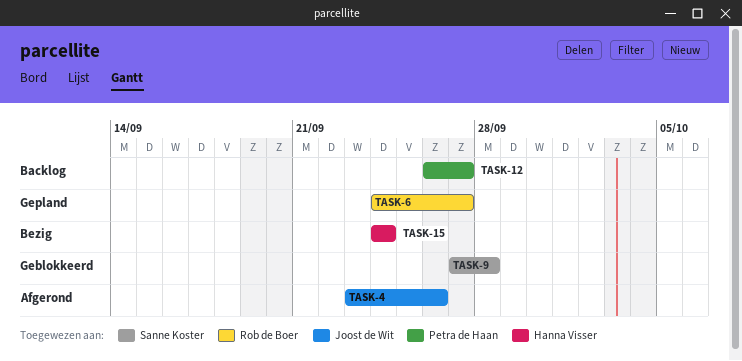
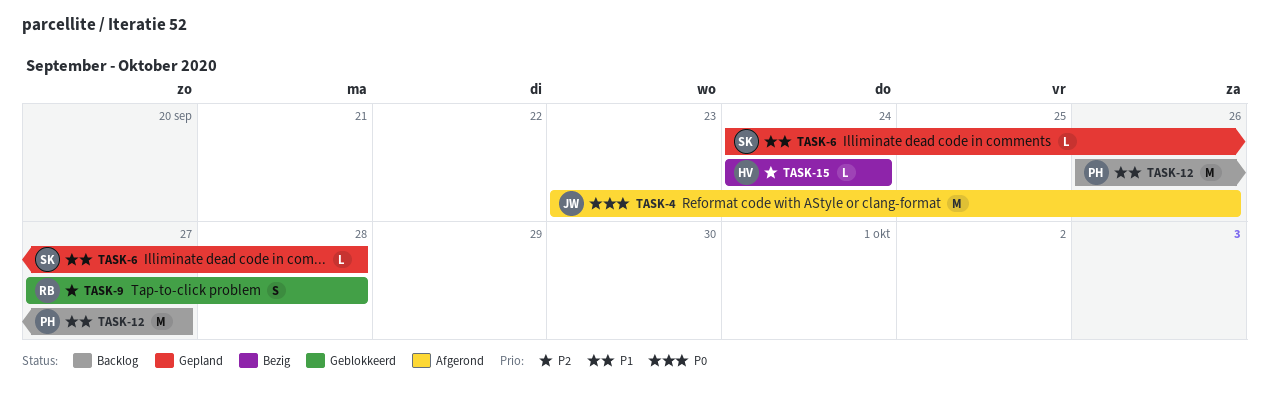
TASK-6, owner: Rob de Boer -> Sanne Koster
TASK-6, due: Sep 27 -> Sep 28
TASK-9, owner: Sanne Koster -> Rob de Boer

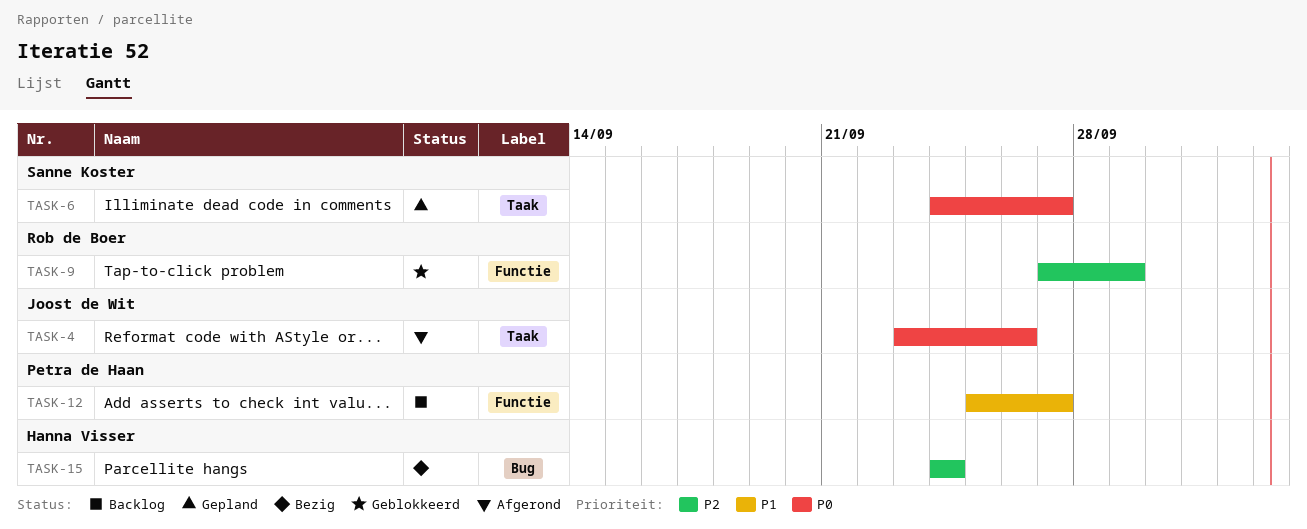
TASK-6, priority: P1 -> P0
TASK-6, due: Sep 28 -> Sep 27
TASK-9, due: Sep 28 -> Sep 29
TASK-12, start: Sep 26 -> Sep 25

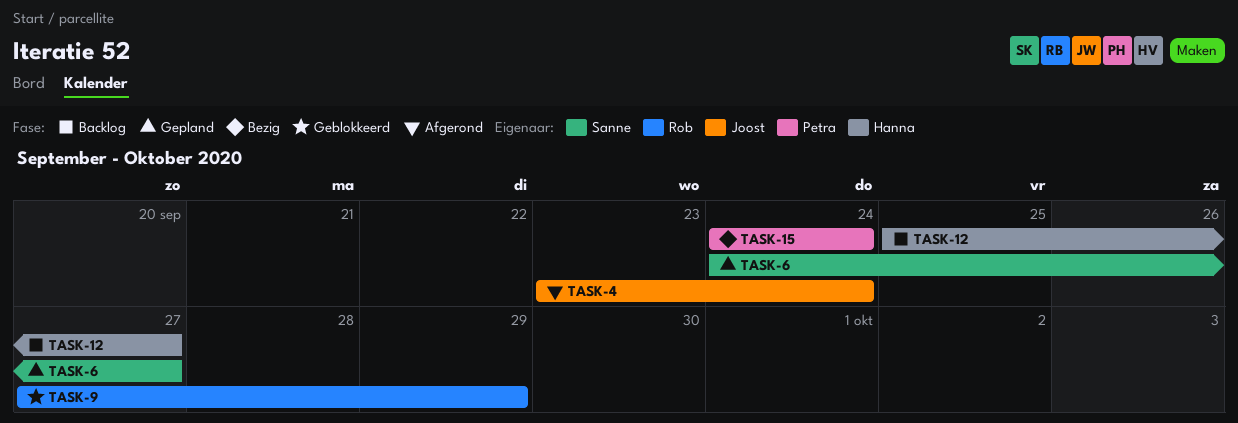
TASK-4, due: Sep 26 -> Sep 24
TASK-12, owner: Petra de Haan -> Hanna Visser
TASK-15, owner: Hanna Visser -> Petra de Haan

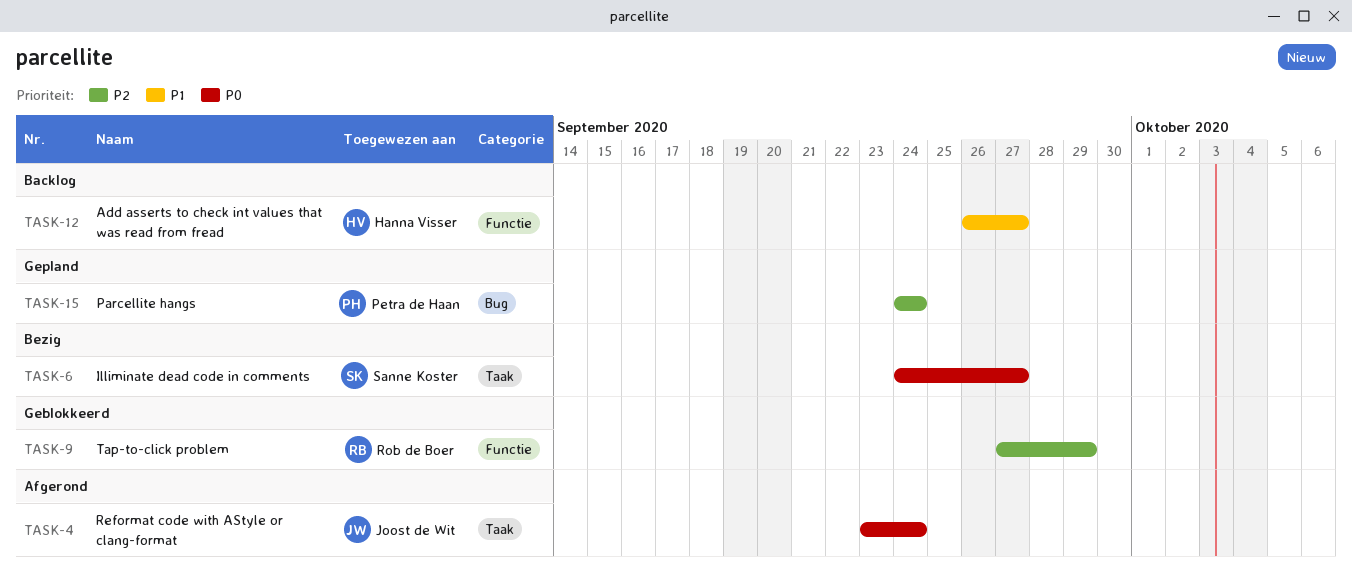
TASK-6, status: Gepland -> Bezig
TASK-12, start: Sep 25 -> Sep 26
TASK-15, status: Bezig -> Gepland

